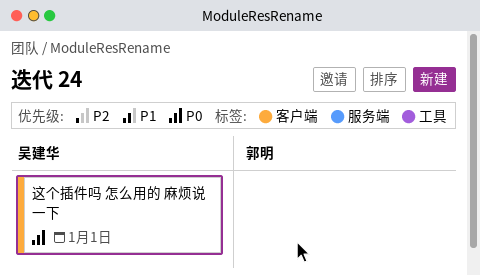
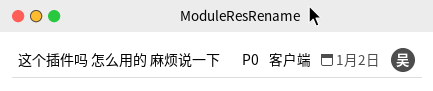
这个插件吗 怎么用的 麻烦说一下, due: Jan 1 -> Jan 2

